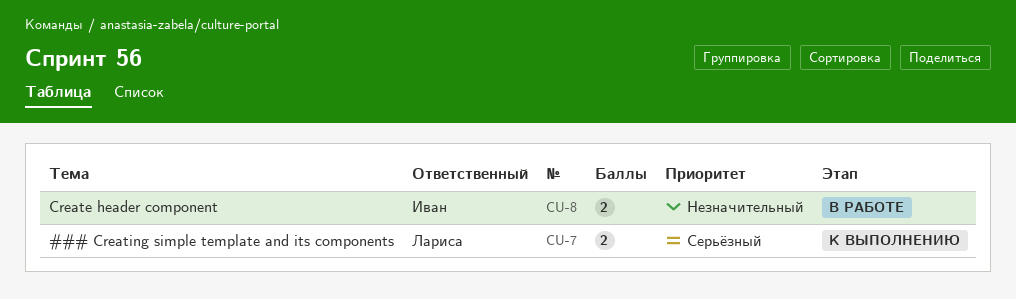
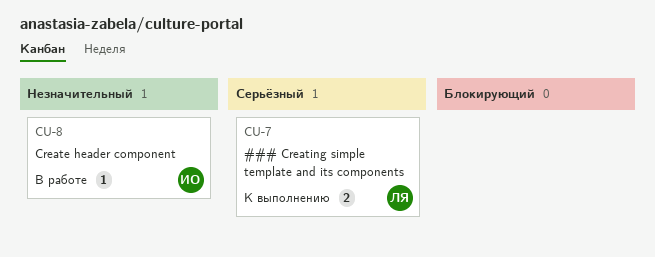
CU-8, estimate: 2 -> 1

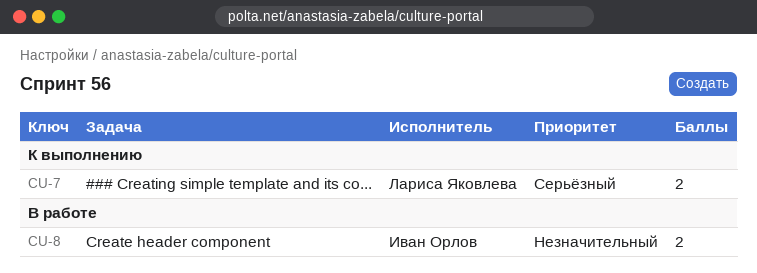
CU-8, estimate: 1 -> 2

